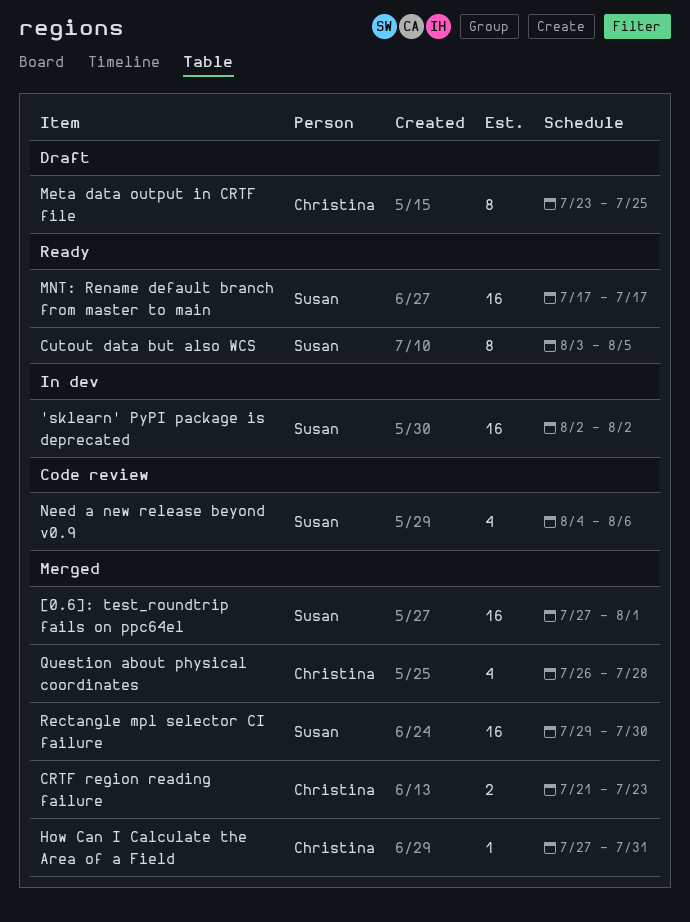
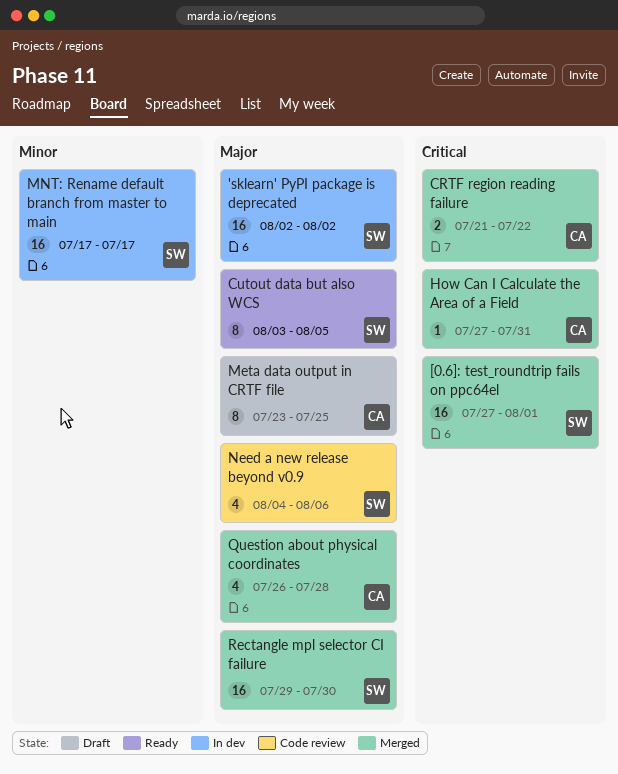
CRTF region reading failure, due: Jul 23 -> Jul 22
MNT: Rename default branch from master to main, status: Ready -> In dev

